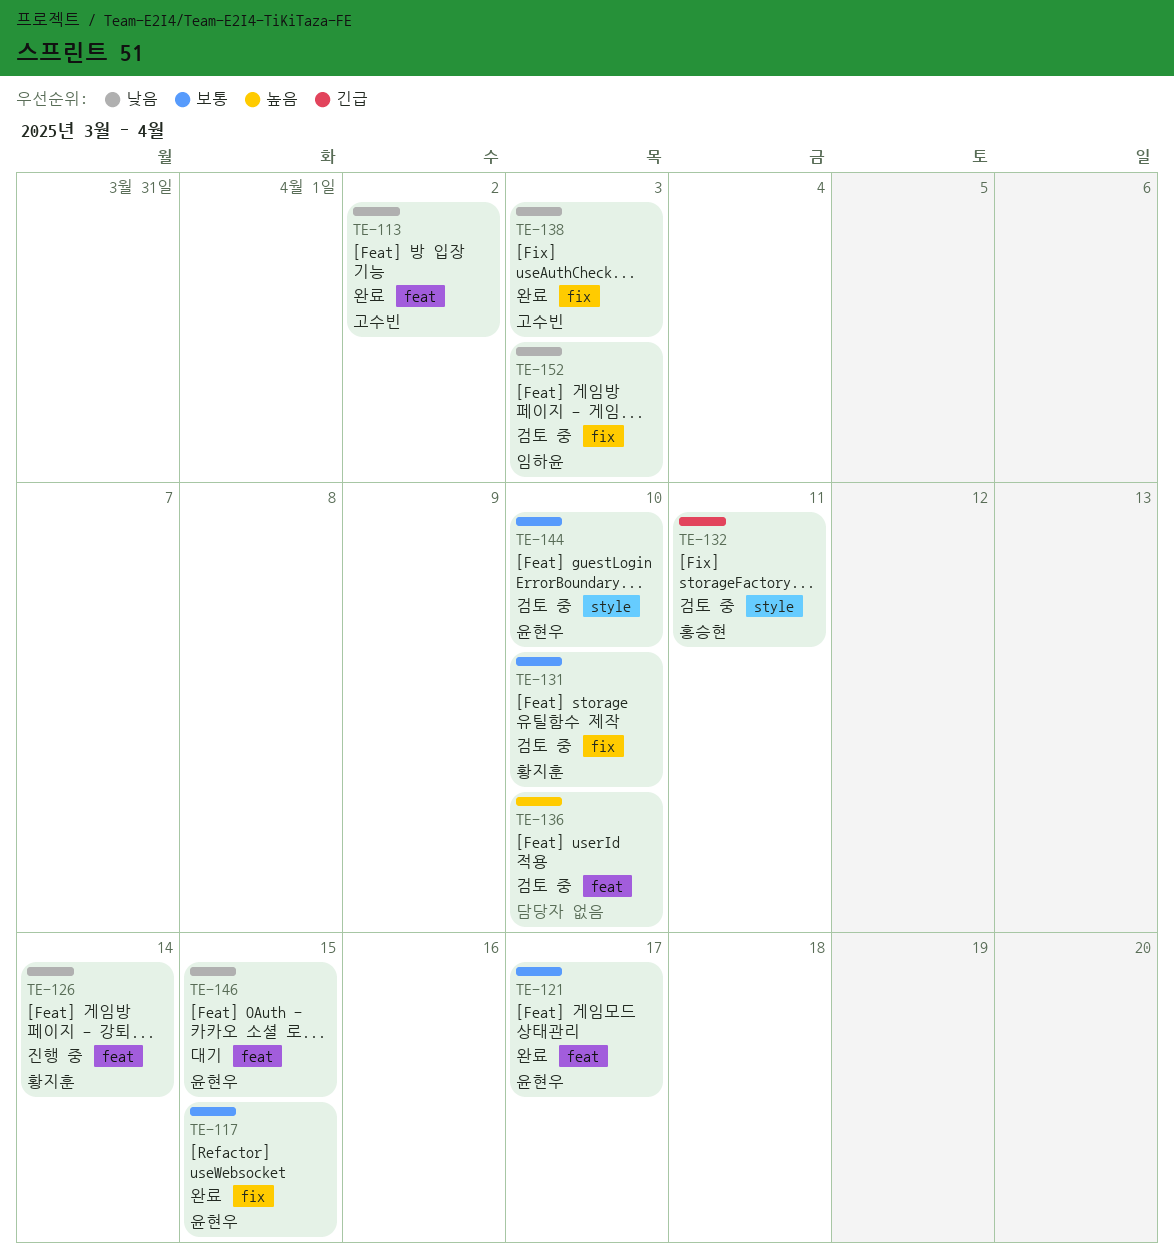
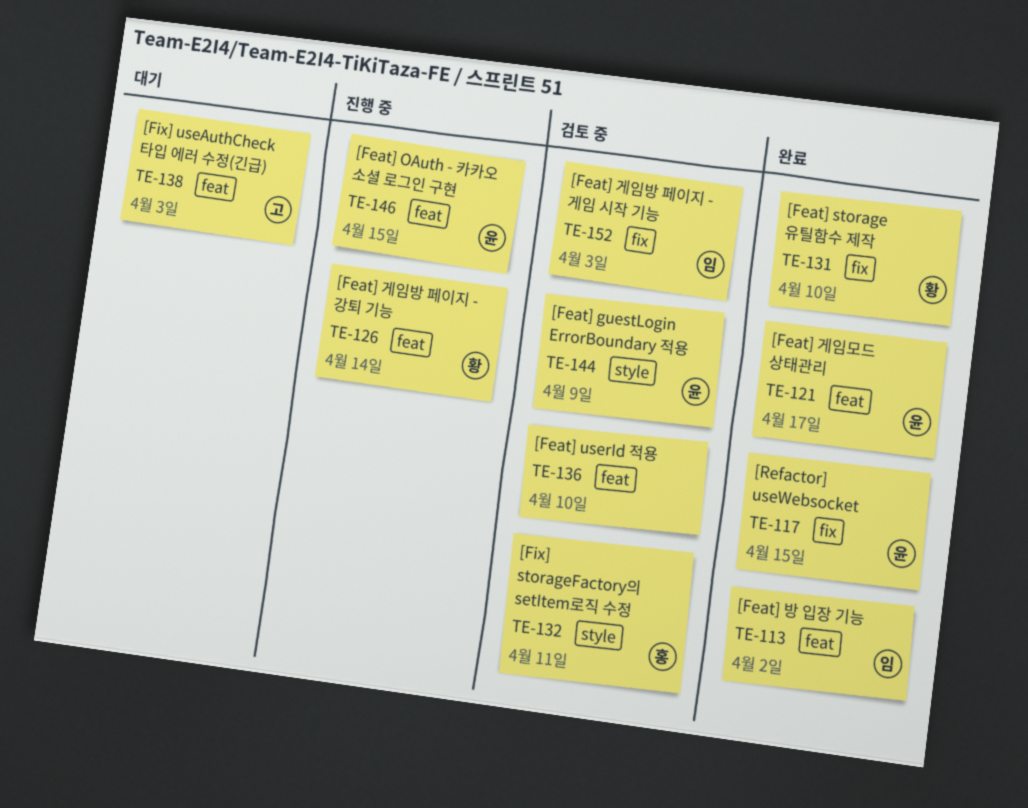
TE-113, owner: 고수빈 -> 임하윤
TE-131, status: 검토 중 -> 완료
TE-138, status: 완료 -> 대기
TE-138, label: fix -> feat
TE-144, due: Apr 10 -> Apr 9
TE-146, status: 대기 -> 진행 중

